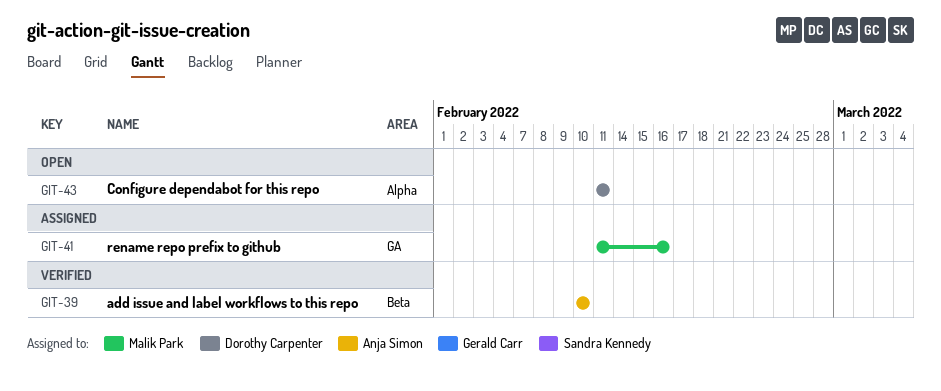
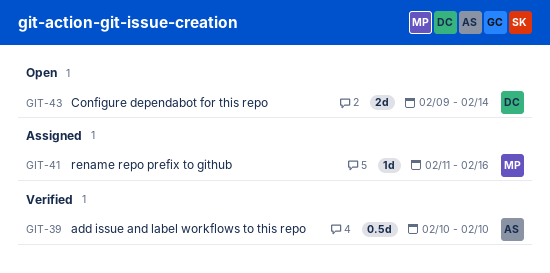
GIT-43, start: Feb 11 -> Feb 9
GIT-43, due: Feb 11 -> Feb 14

